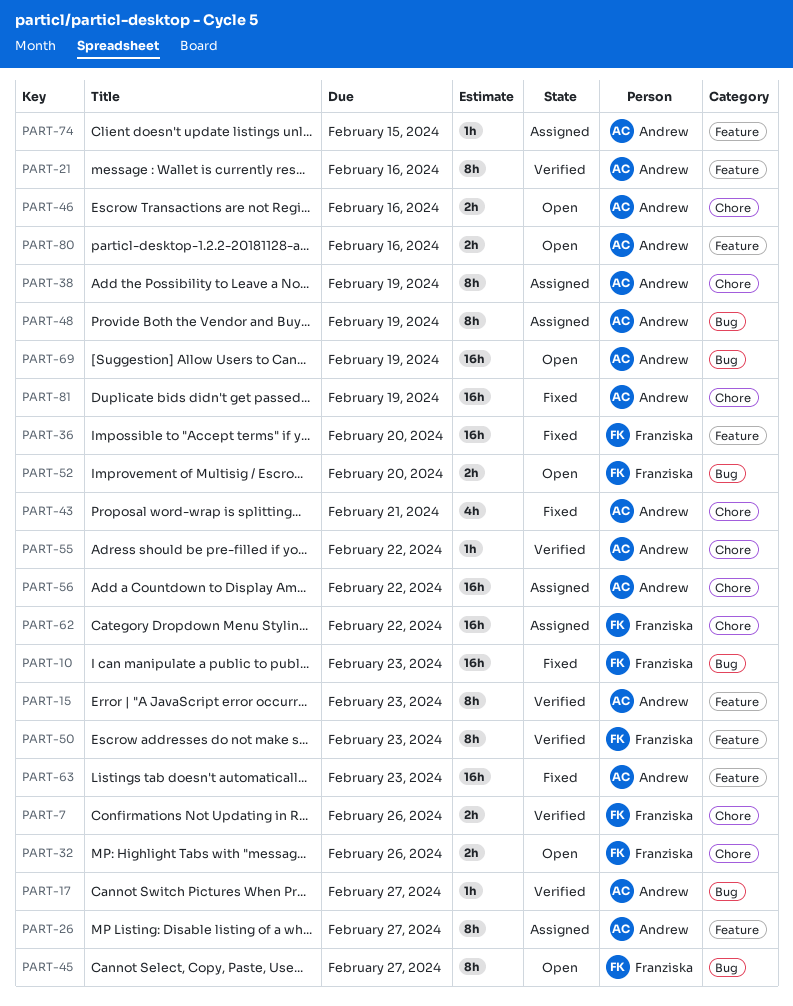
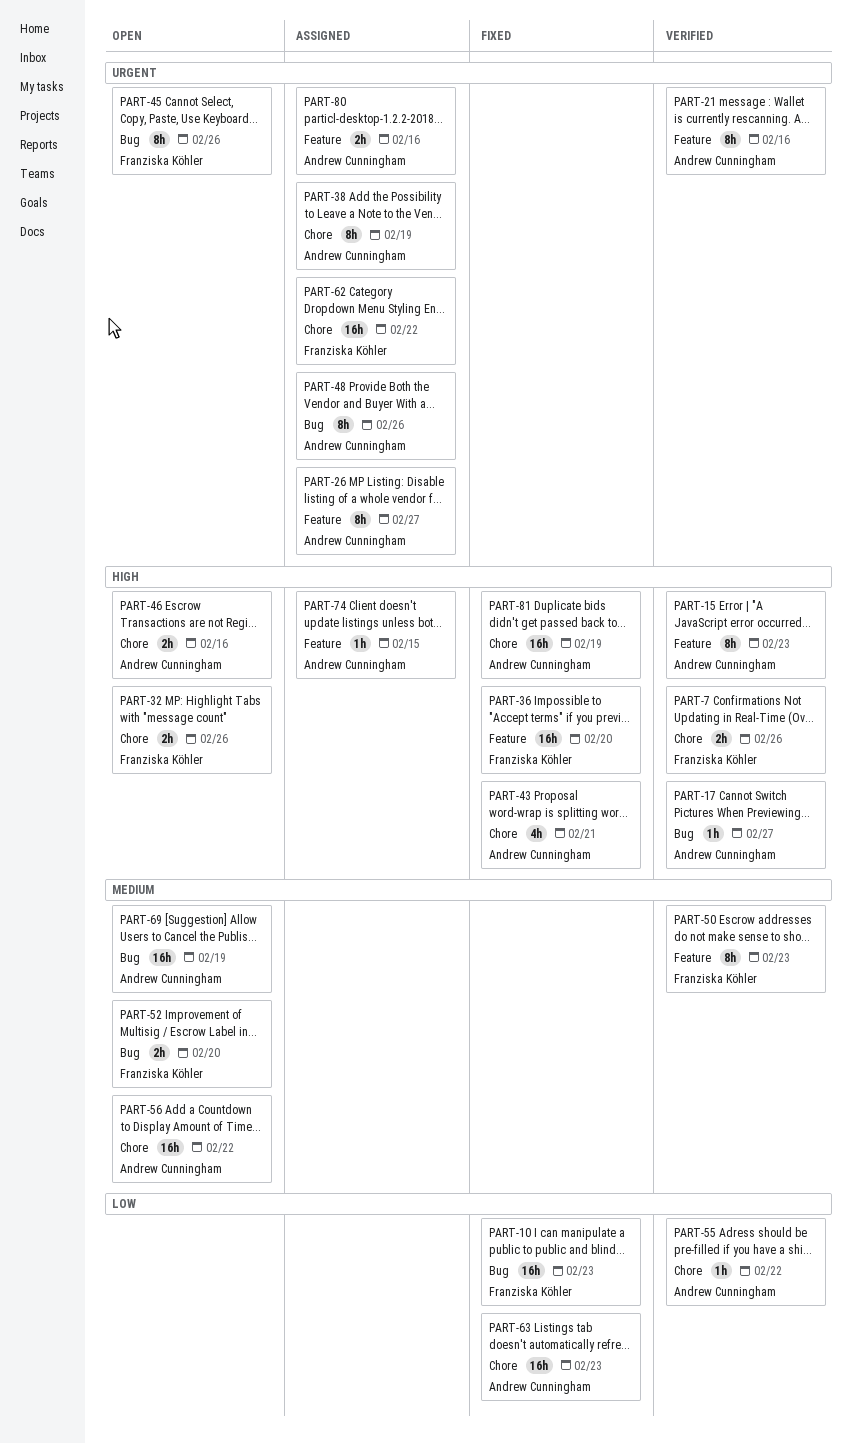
PART-45, due: Feb 27 -> Feb 26
PART-48, due: Feb 19 -> Feb 26
PART-56, status: Assigned -> Open
PART-63, label: Feature -> Chore
PART-80, status: Open -> Assigned

